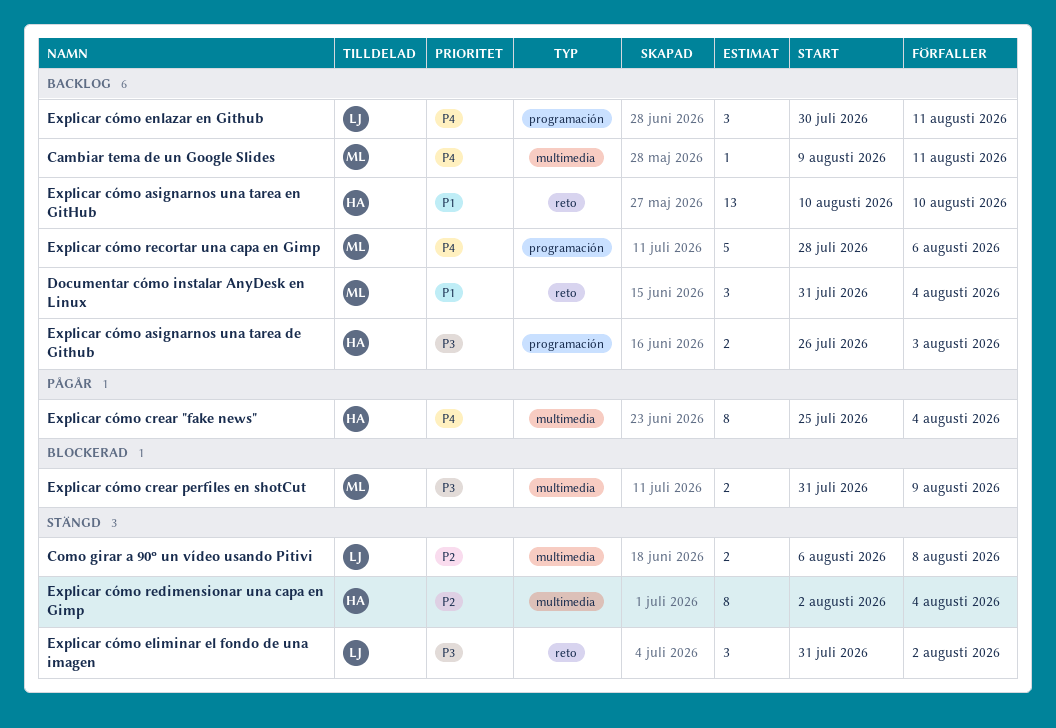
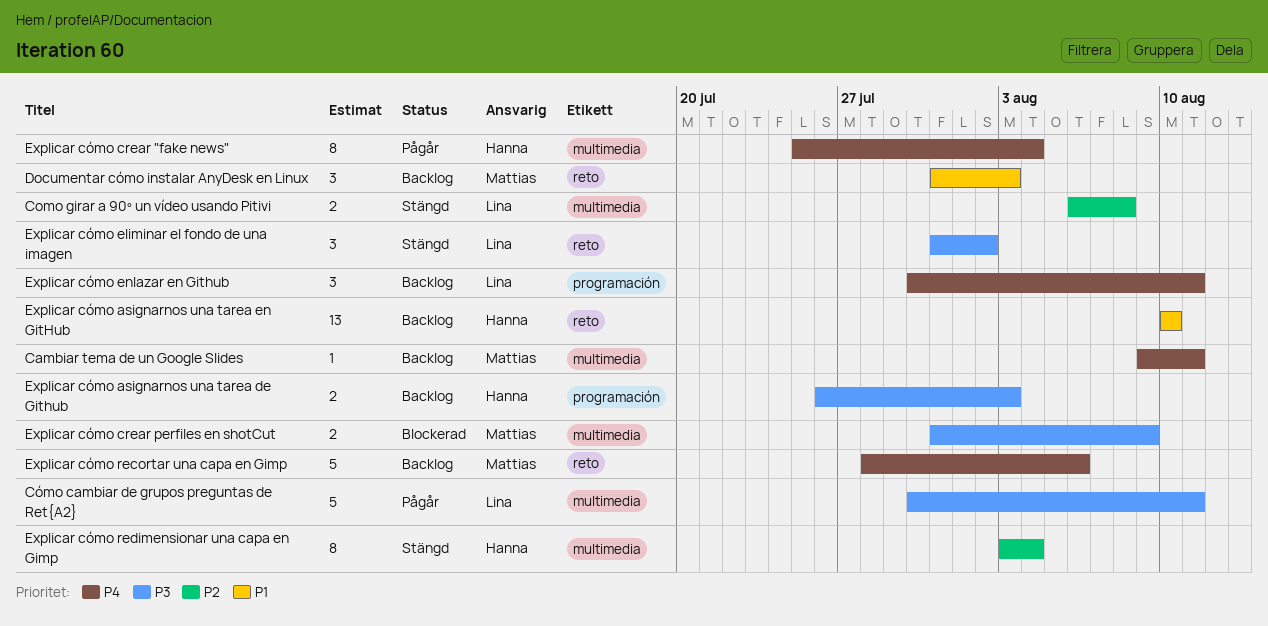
Cómo cambiar de grupos preguntas de Ret{A2}: none -> present
Documentar cómo instalar AnyDesk en Linux, due: Aug 4 -> Aug 3
Explicar cómo recortar una capa en Gimp, label: programación -> reto
Explicar cómo redimensionar una capa en Gimp, start: Aug 2 -> Aug 3

